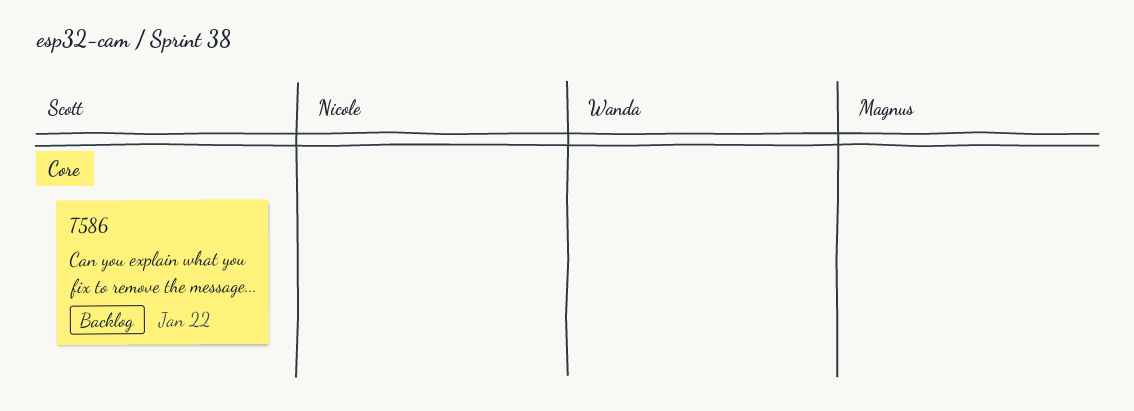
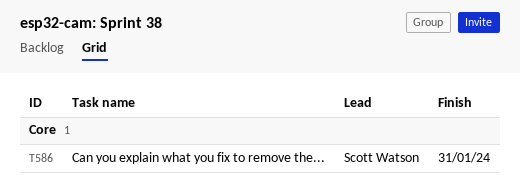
T586, due: Jan 22 -> Jan 31

